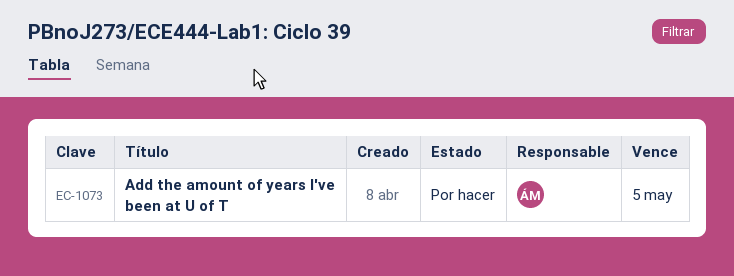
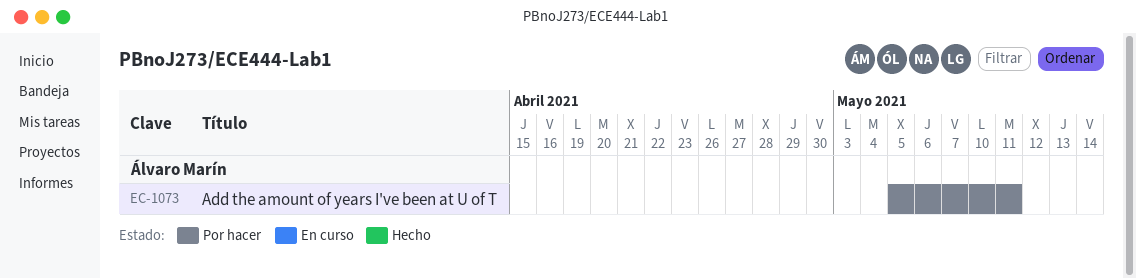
EC-1073, due: May 5 -> May 11

